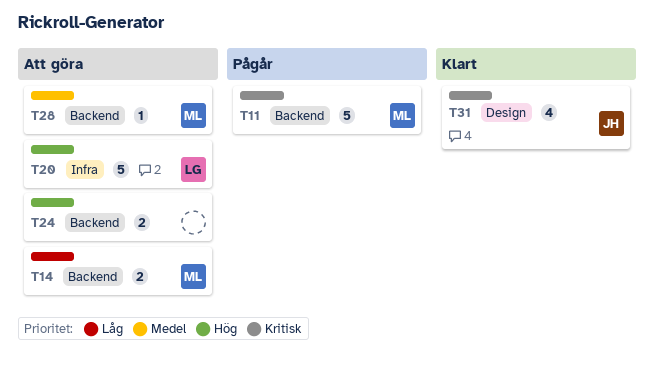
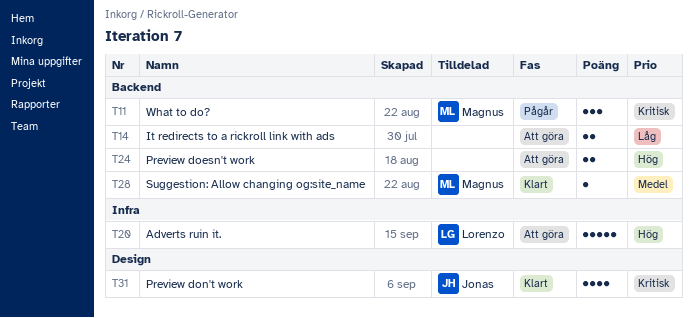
T11, estimate: 5 -> 3
T14, owner: Magnus -> none
T28, status: Att göra -> Klart

